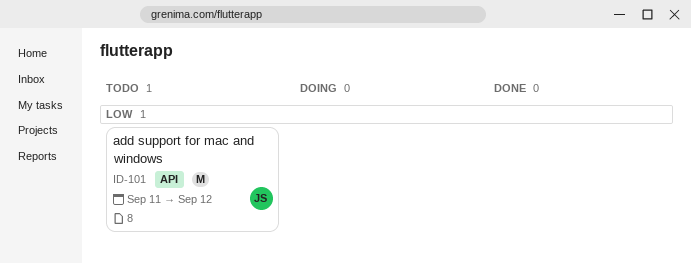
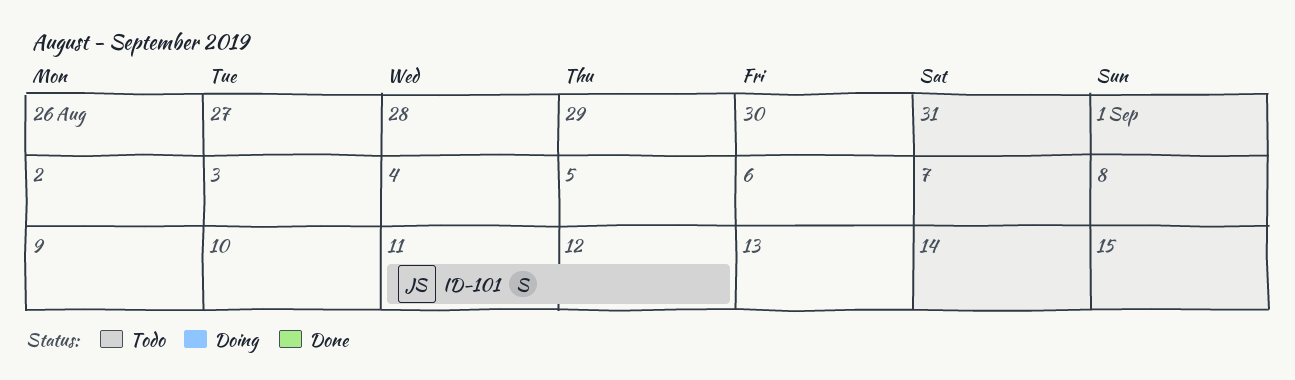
ID-101, estimate: M -> S

